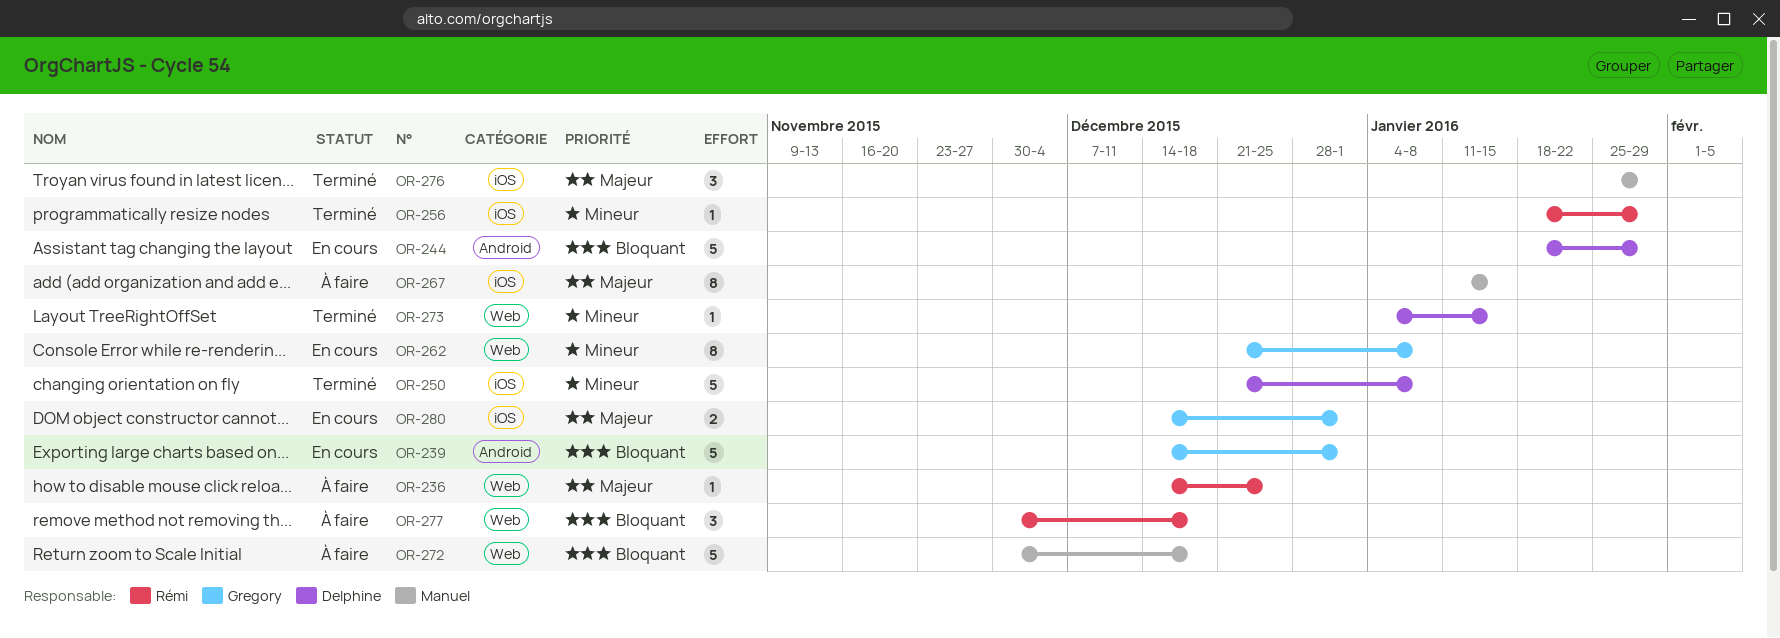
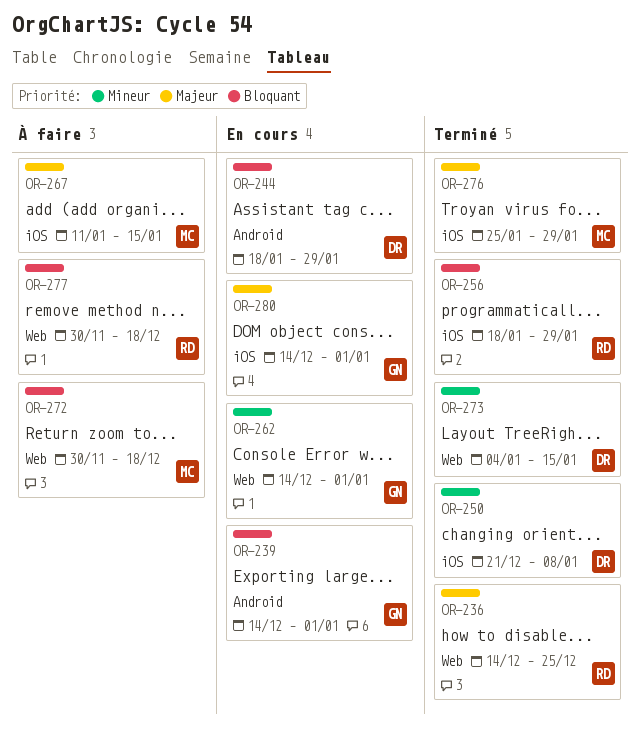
OR-236, status: À faire -> Terminé
OR-256, priority: Mineur -> Bloquant
OR-262, start: Dec 21 -> Dec 14
OR-262, due: Jan 8 -> Jan 1

